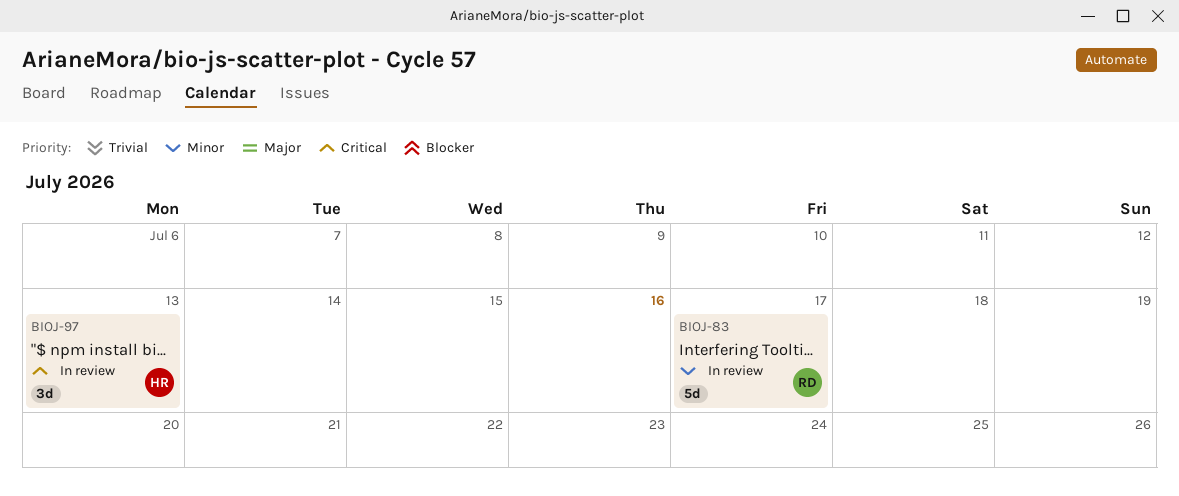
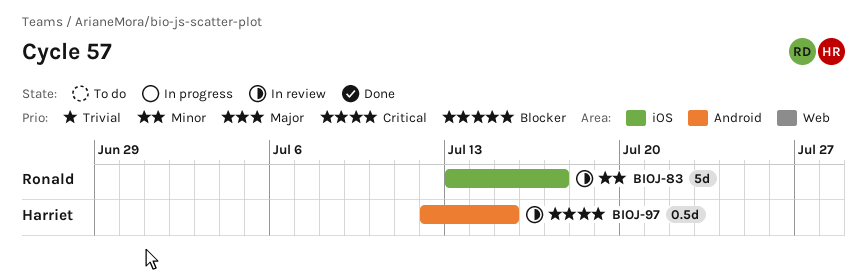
BIOJ-97, estimate: 3d -> 0.5d
BIOJ-97, due: Jul 13 -> Jul 15

